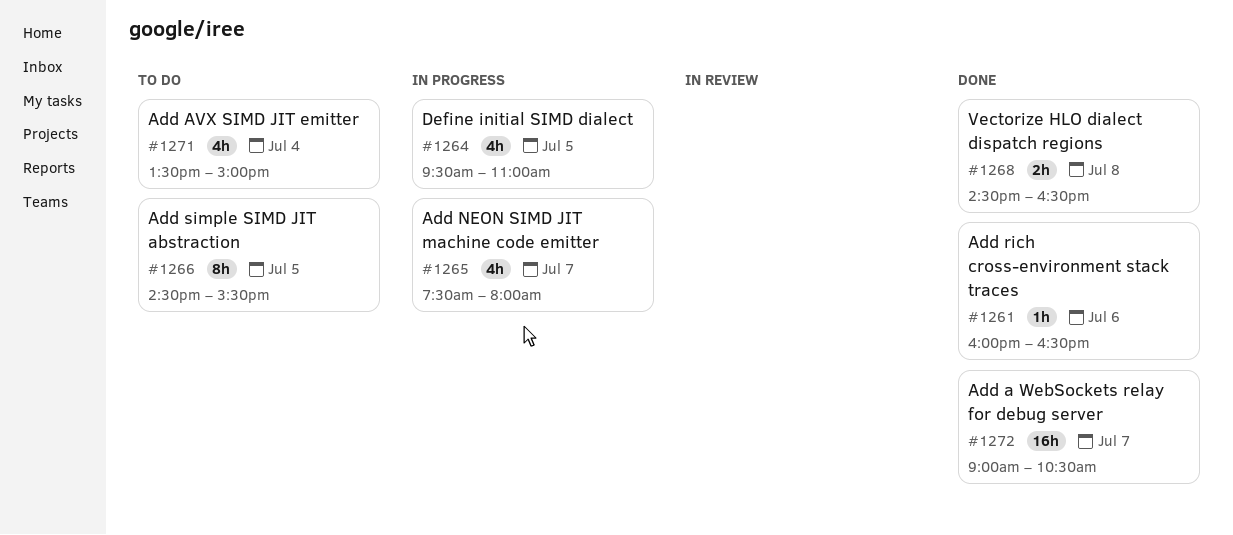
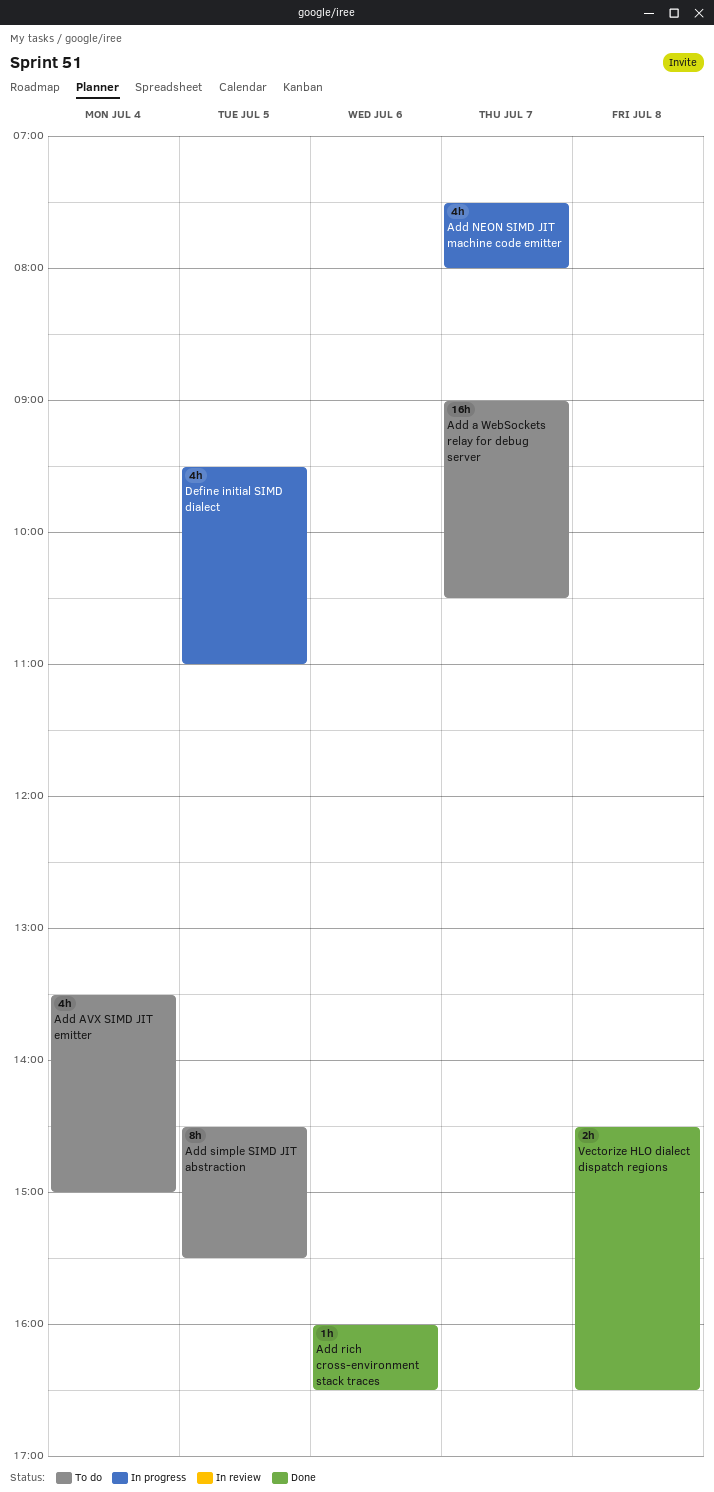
Add a WebSockets relay for debug server, status: Done -> To do

